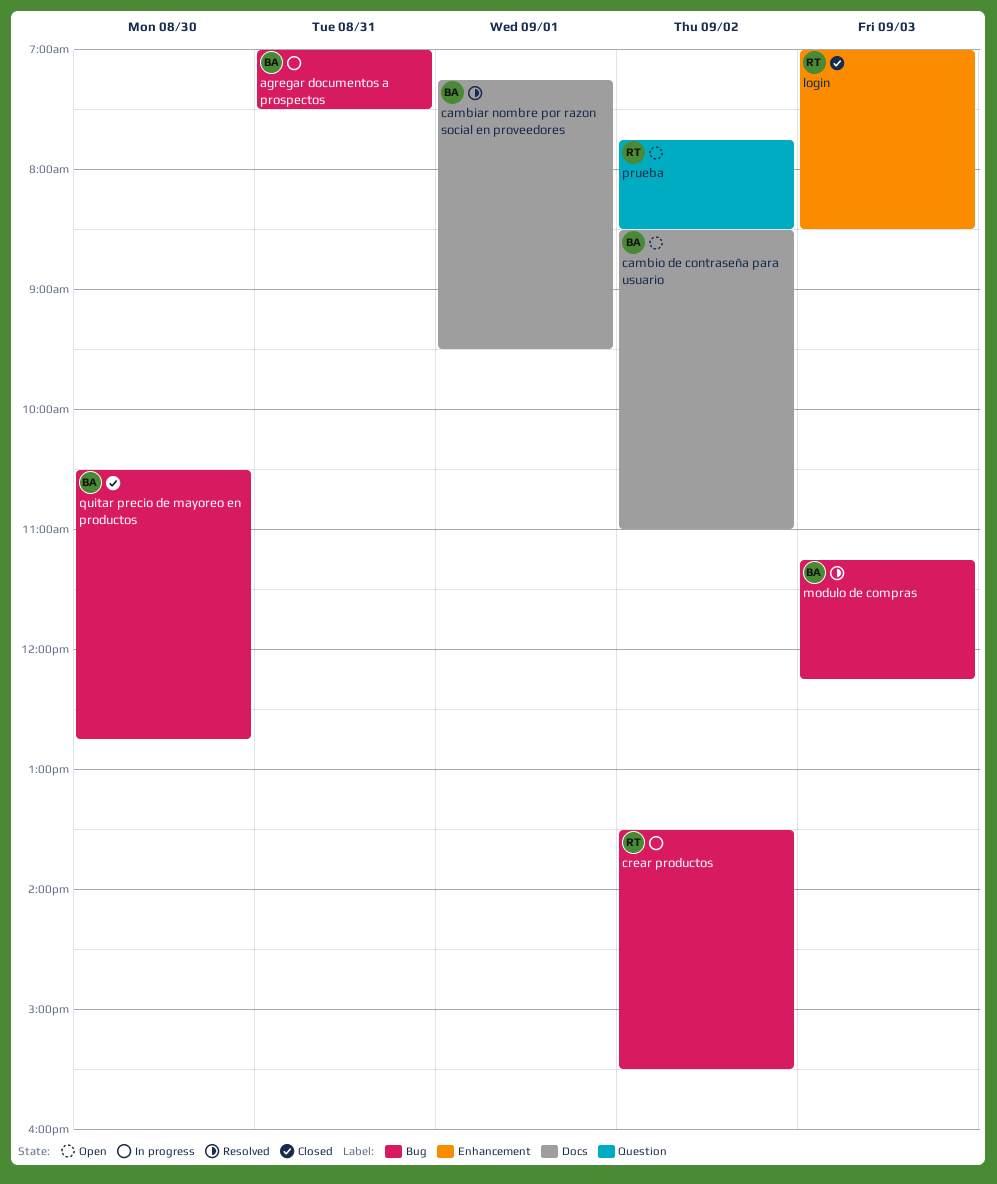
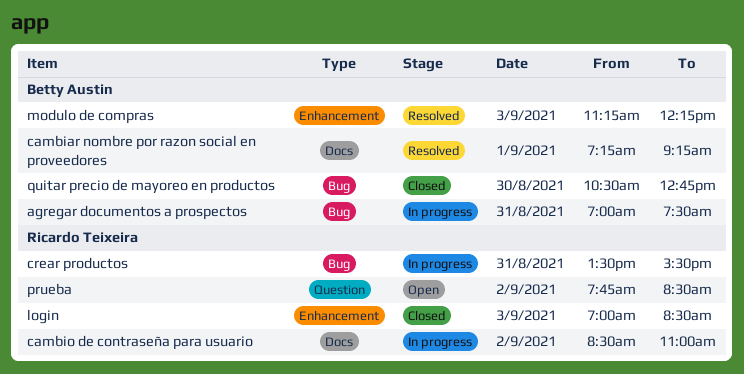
cambiar nombre por razon social en proveedores, ends: 09:30 -> 09:15
cambio de contraseña para usuario, status: Open -> In progress
cambio de contraseña para usuario, owner: Betty Austin -> Ricardo Teixeira
crear productos, day: Sep 2 -> Aug 31
modulo de compras, label: Bug -> Enhancement

